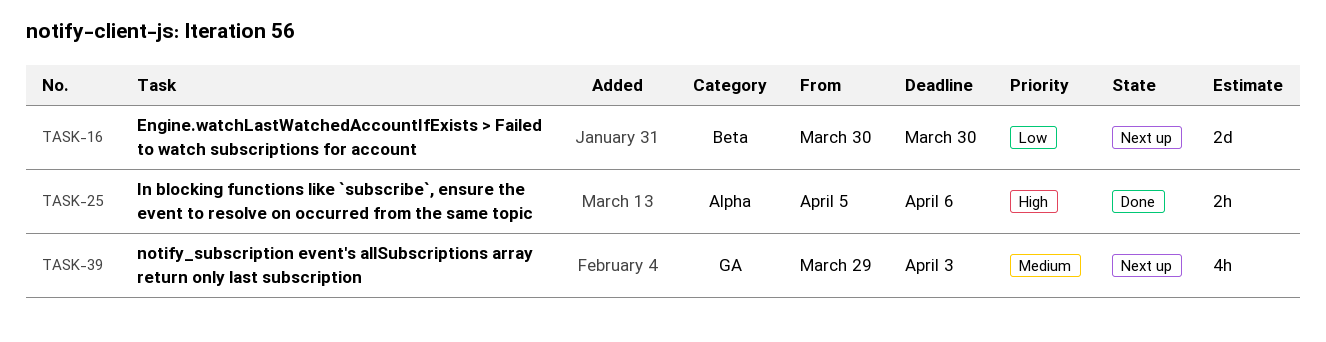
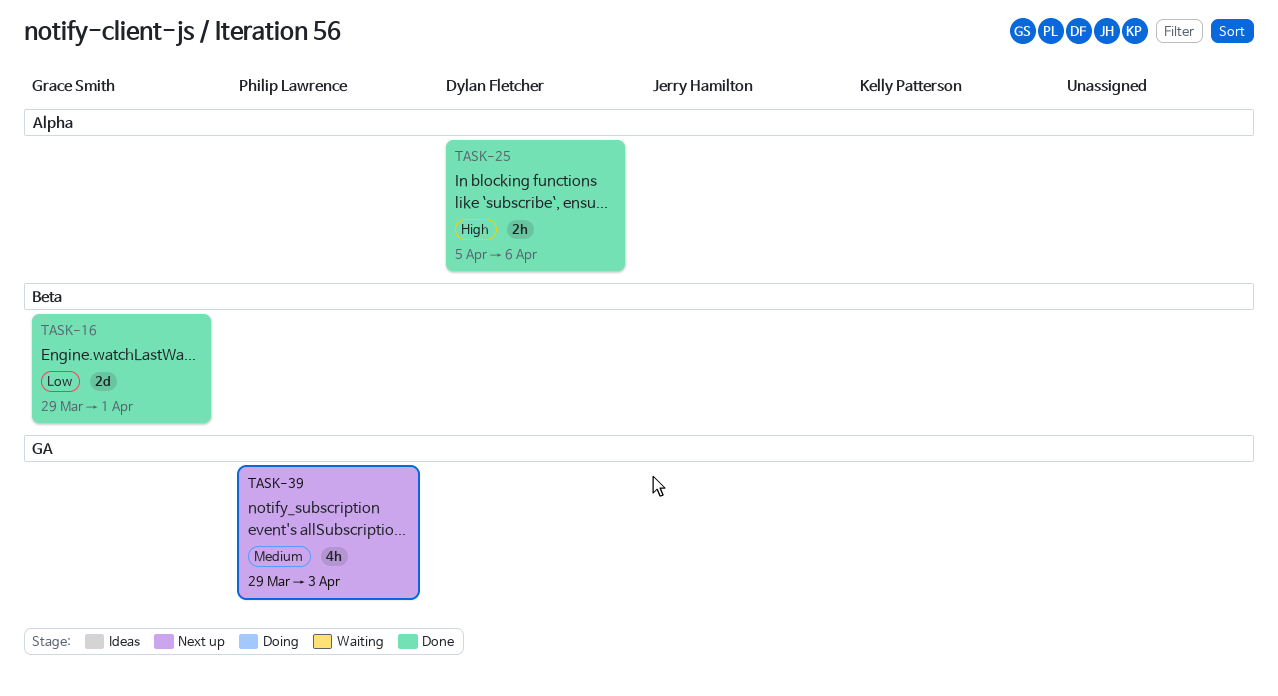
TASK-16, status: Next up -> Done
TASK-16, start: Mar 30 -> Mar 29
TASK-16, due: Mar 30 -> Apr 1

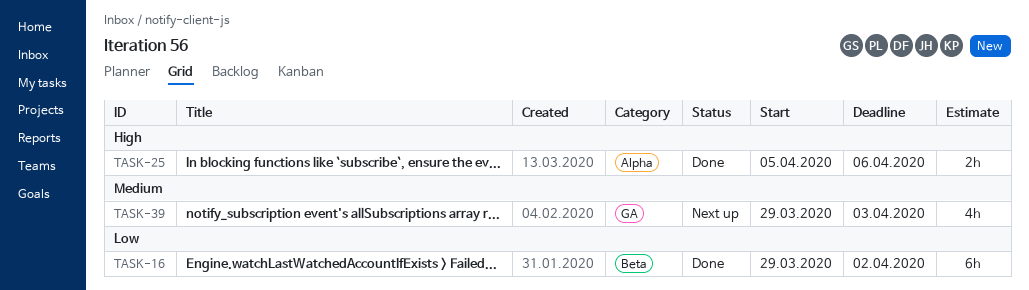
TASK-16, estimate: 2d -> 6h
TASK-16, due: Apr 1 -> Apr 2

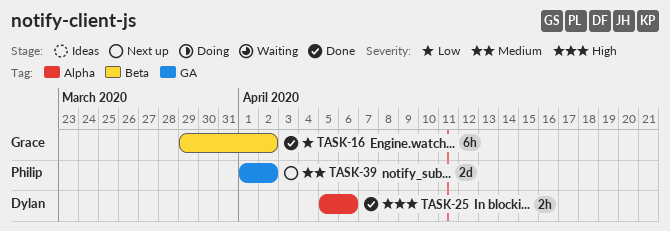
TASK-39, estimate: 4h -> 2d
TASK-39, start: Mar 29 -> Apr 1
TASK-39, due: Apr 3 -> Apr 2

